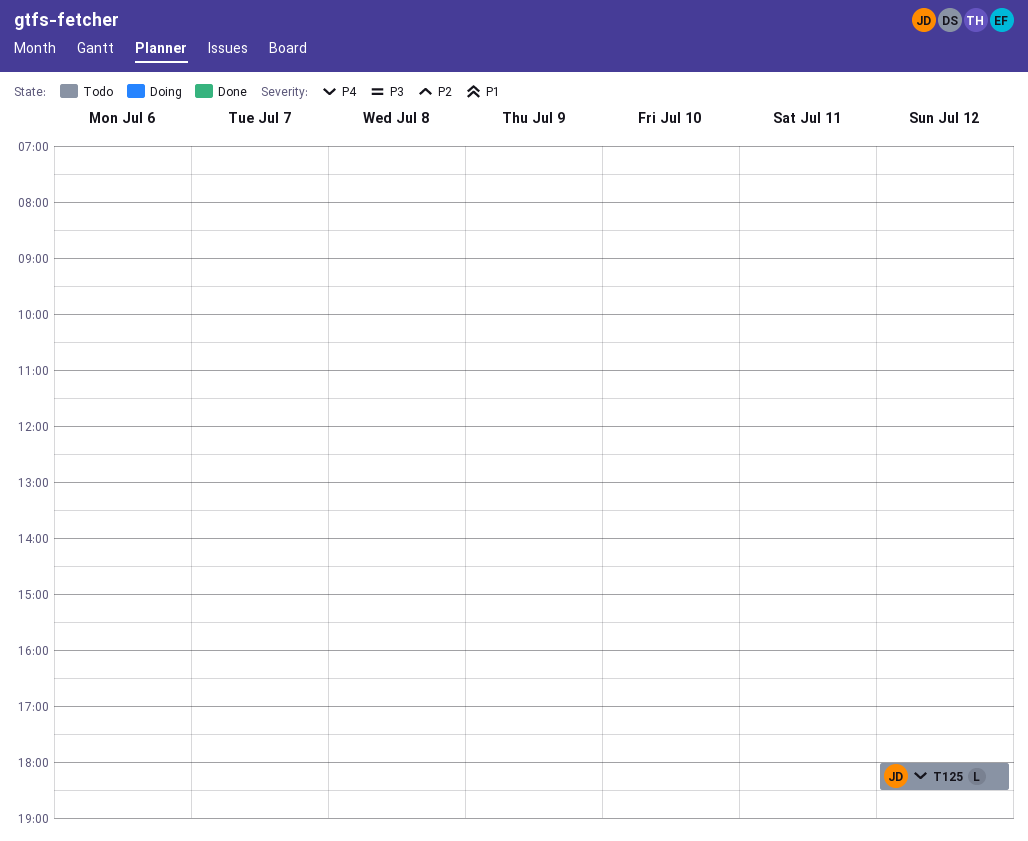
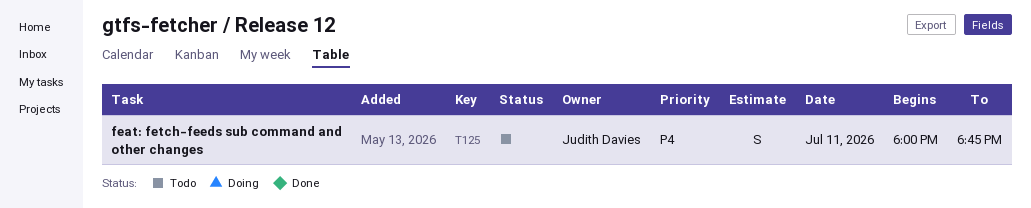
T125, estimate: L -> S
T125, day: Jul 12 -> Jul 11
T125, ends: 18:30 -> 18:45

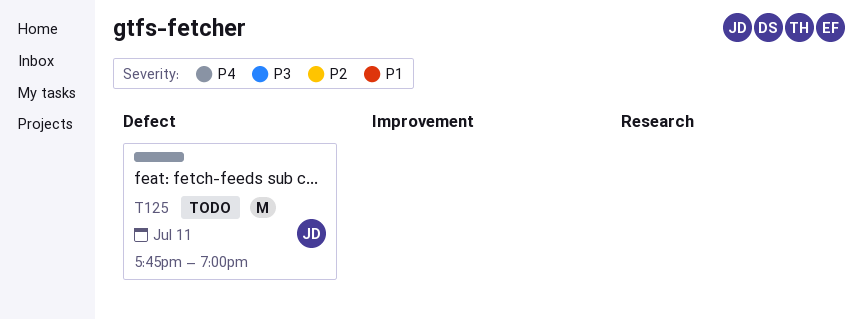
T125, estimate: S -> M
T125, begins: 18:00 -> 17:45
T125, ends: 18:45 -> 19:00

